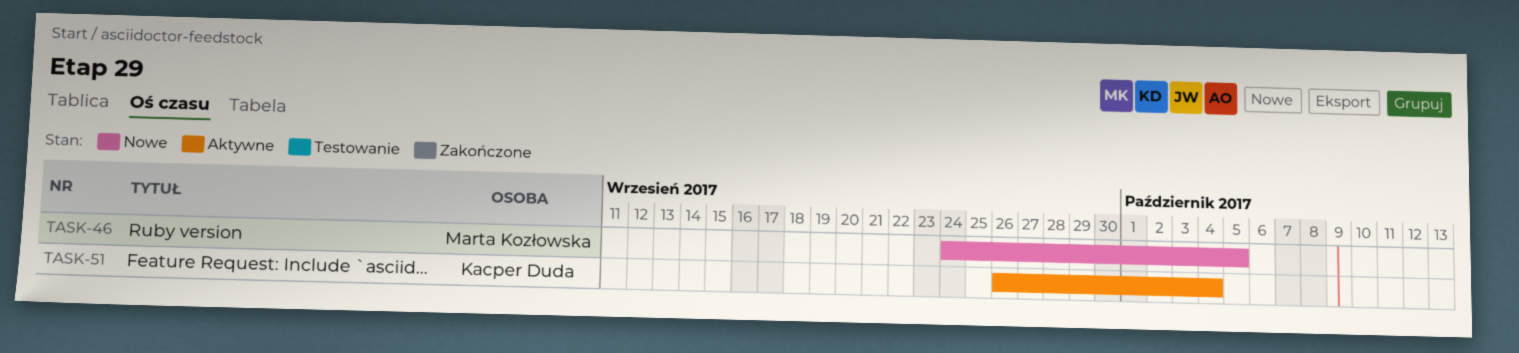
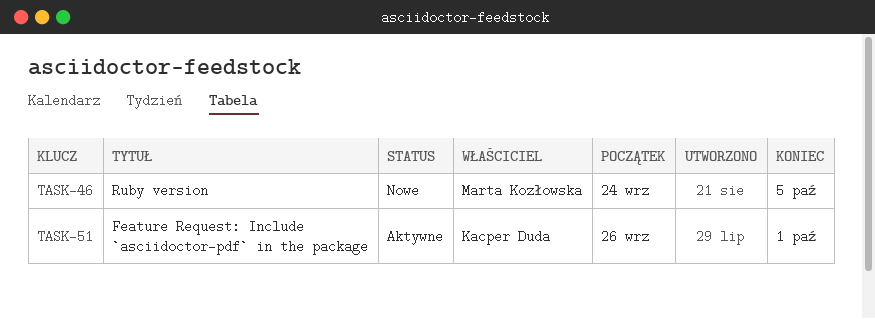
TASK-51, due: Oct 4 -> Oct 1

